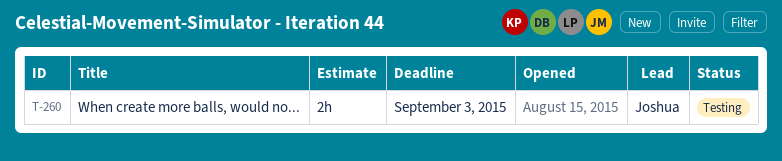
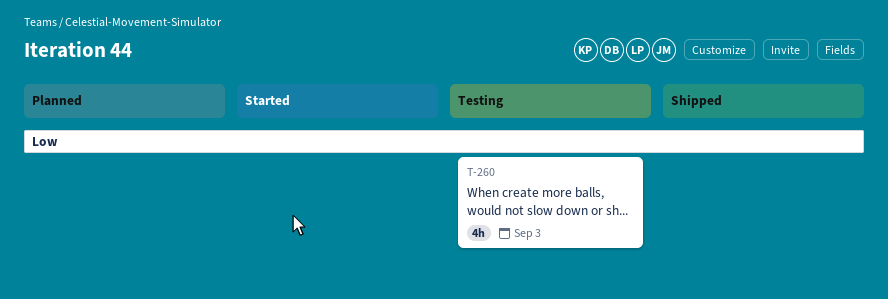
T-260, estimate: 2h -> 4h

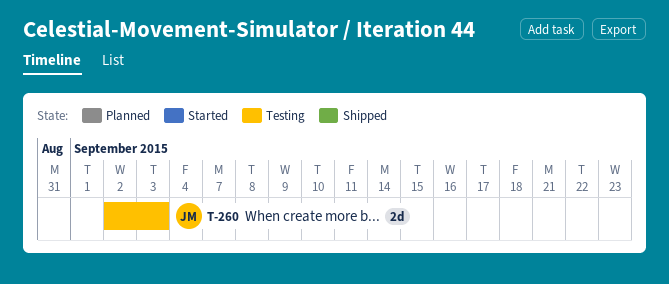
T-260, estimate: 4h -> 2d

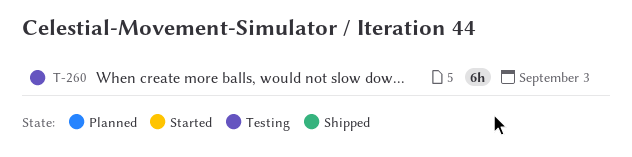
T-260, estimate: 2d -> 6h

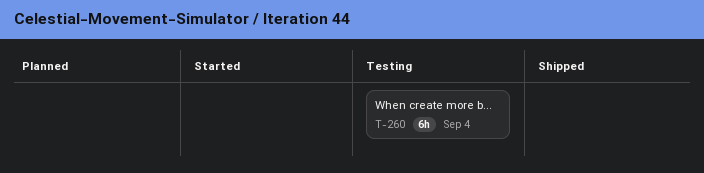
T-260, due: Sep 3 -> Sep 4

